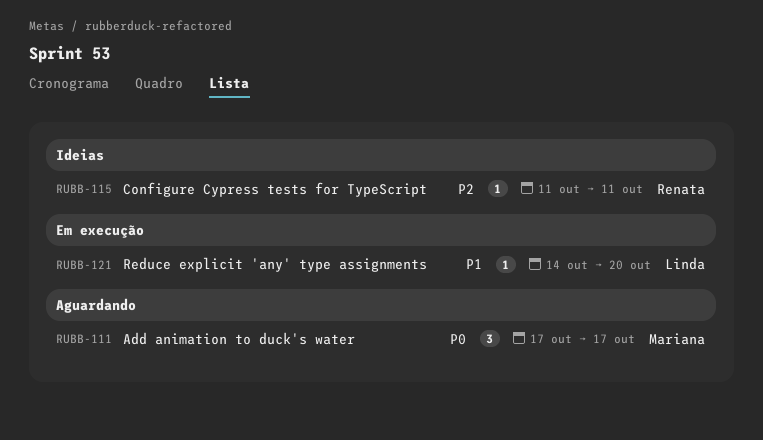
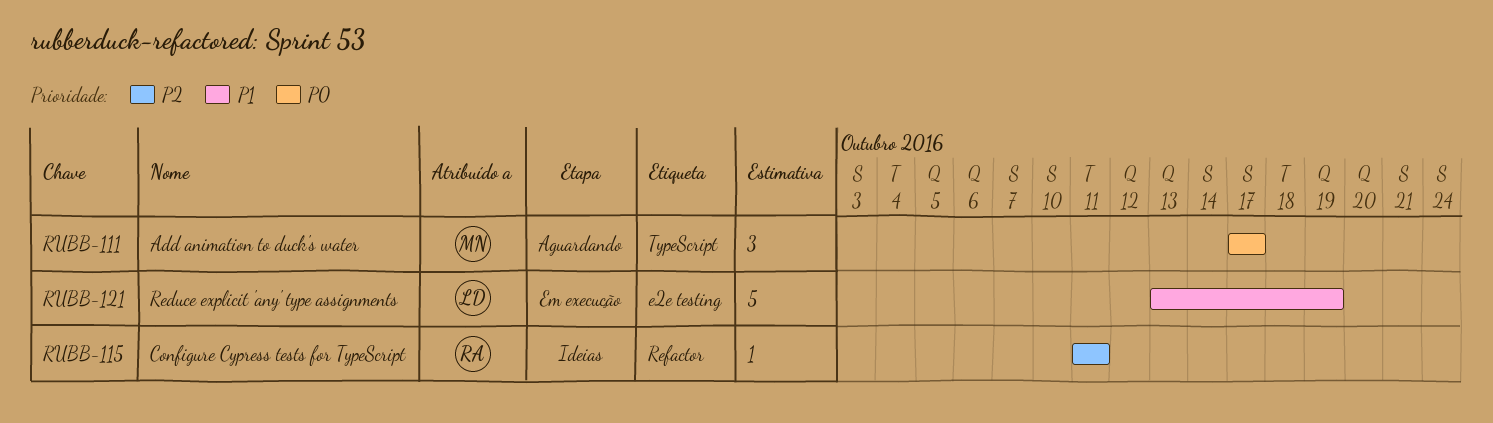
RUBB-121, estimate: 1 -> 5
RUBB-121, start: Oct 14 -> Oct 13
RUBB-121, due: Oct 20 -> Oct 19

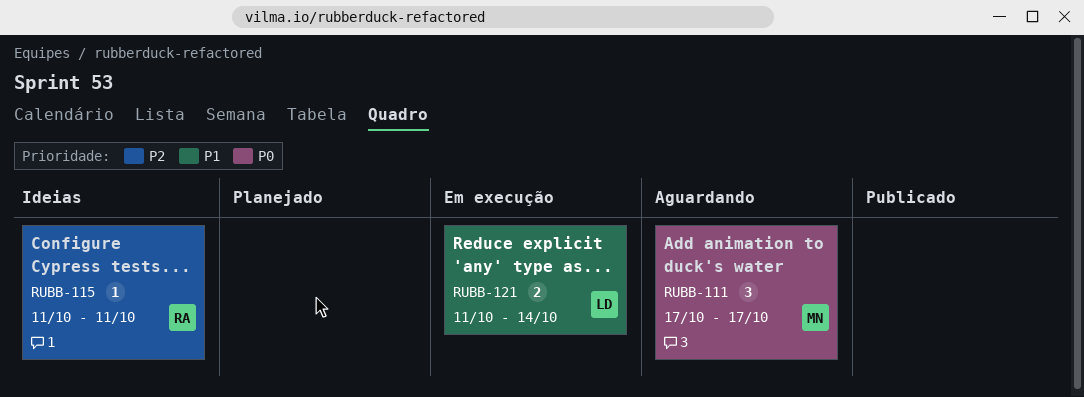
RUBB-121, estimate: 5 -> 2
RUBB-121, start: Oct 13 -> Oct 11
RUBB-121, due: Oct 19 -> Oct 14

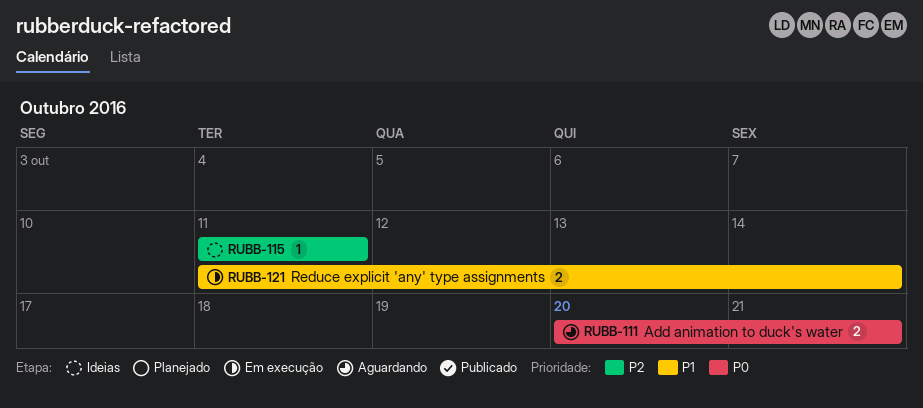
RUBB-111, estimate: 3 -> 2
RUBB-111, start: Oct 17 -> Oct 20
RUBB-111, due: Oct 17 -> Oct 21

